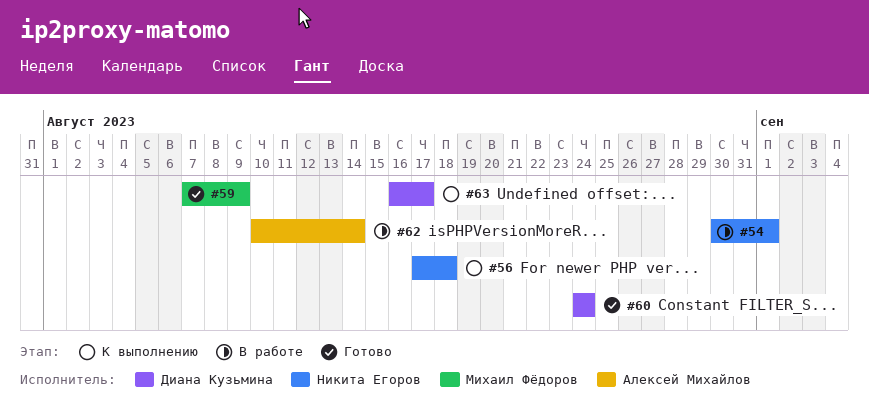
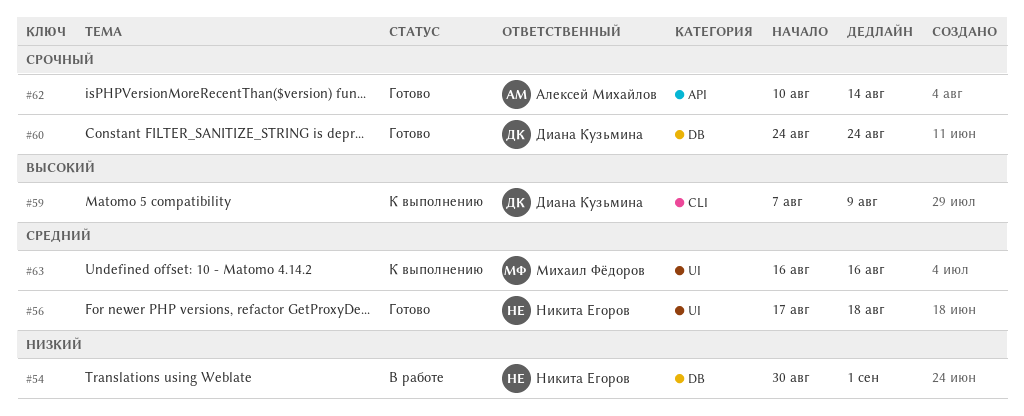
#56, status: К выполнению -> Готово
#59, status: Готово -> К выполнению
#59, owner: Михаил Фёдоров -> Диана Кузьмина
#62, status: В работе -> Готово
#63, owner: Диана Кузьмина -> Михаил Фёдоров
#63, due: Aug 17 -> Aug 16

